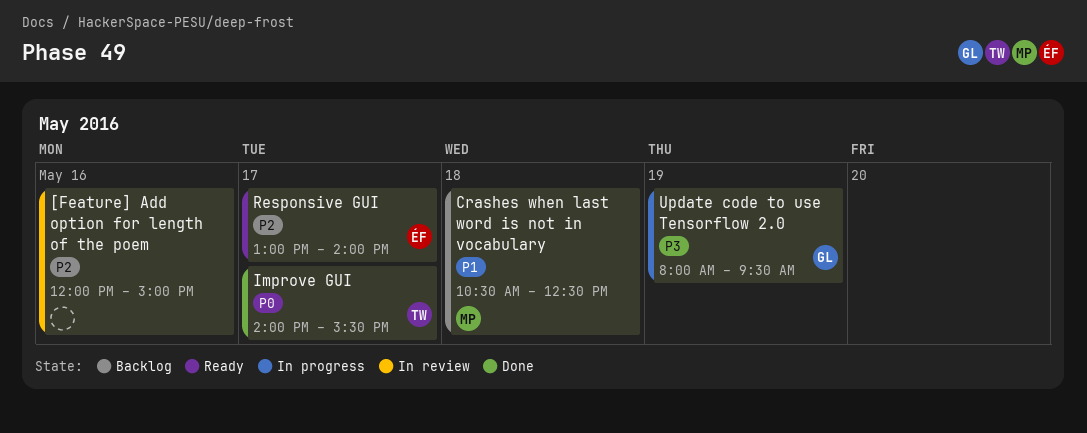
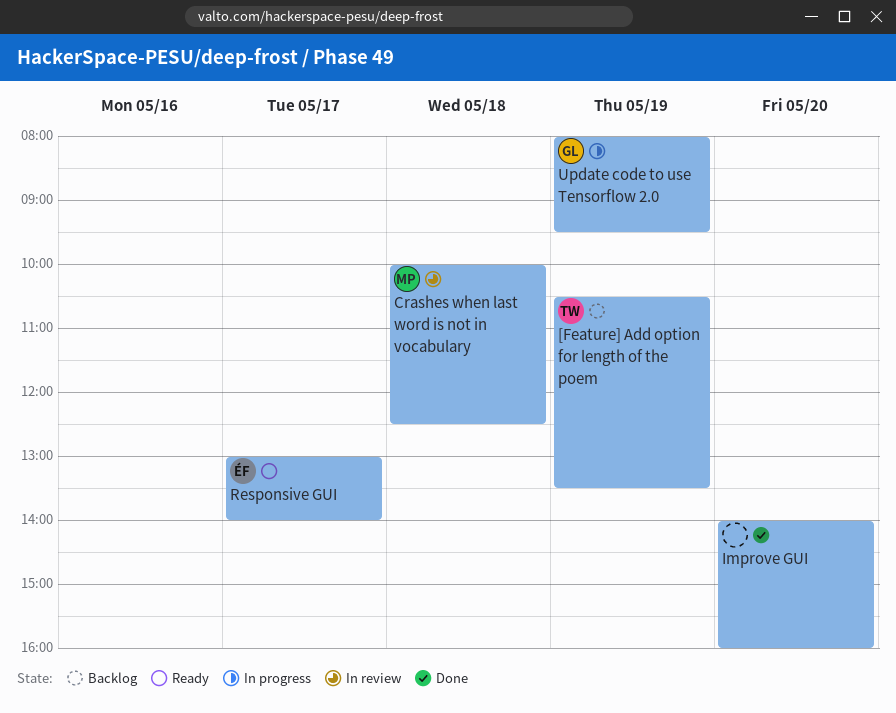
[Feature] Add option for length of the poem, status: In review -> Backlog
[Feature] Add option for length of the poem, owner: none -> TW
[Feature] Add option for length of the poem, day: May 16 -> May 19
[Feature] Add option for length of the poem, begins: 12:00 -> 10:30
[Feature] Add option for length of the poem, ends: 15:00 -> 13:30
Crashes when last word is not in vocabulary, status: Backlog -> In review
Crashes when last word is not in vocabulary, begins: 10:30 -> 10:00
Improve GUI, owner: TW -> none
Improve GUI, day: May 17 -> May 20
Improve GUI, ends: 15:30 -> 16:00

